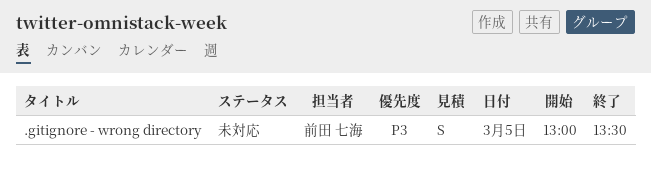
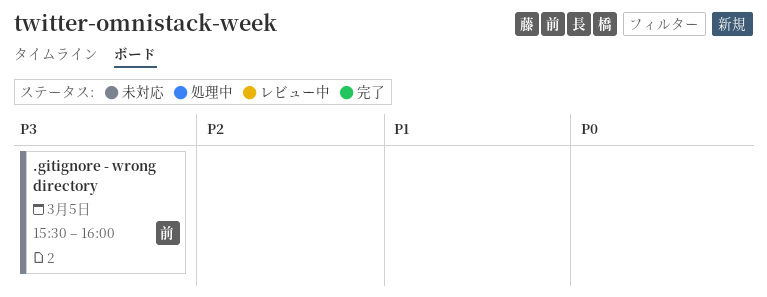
.gitignore - wrong directory, begins: 13:00 -> 15:30
.gitignore - wrong directory, ends: 13:30 -> 16:00

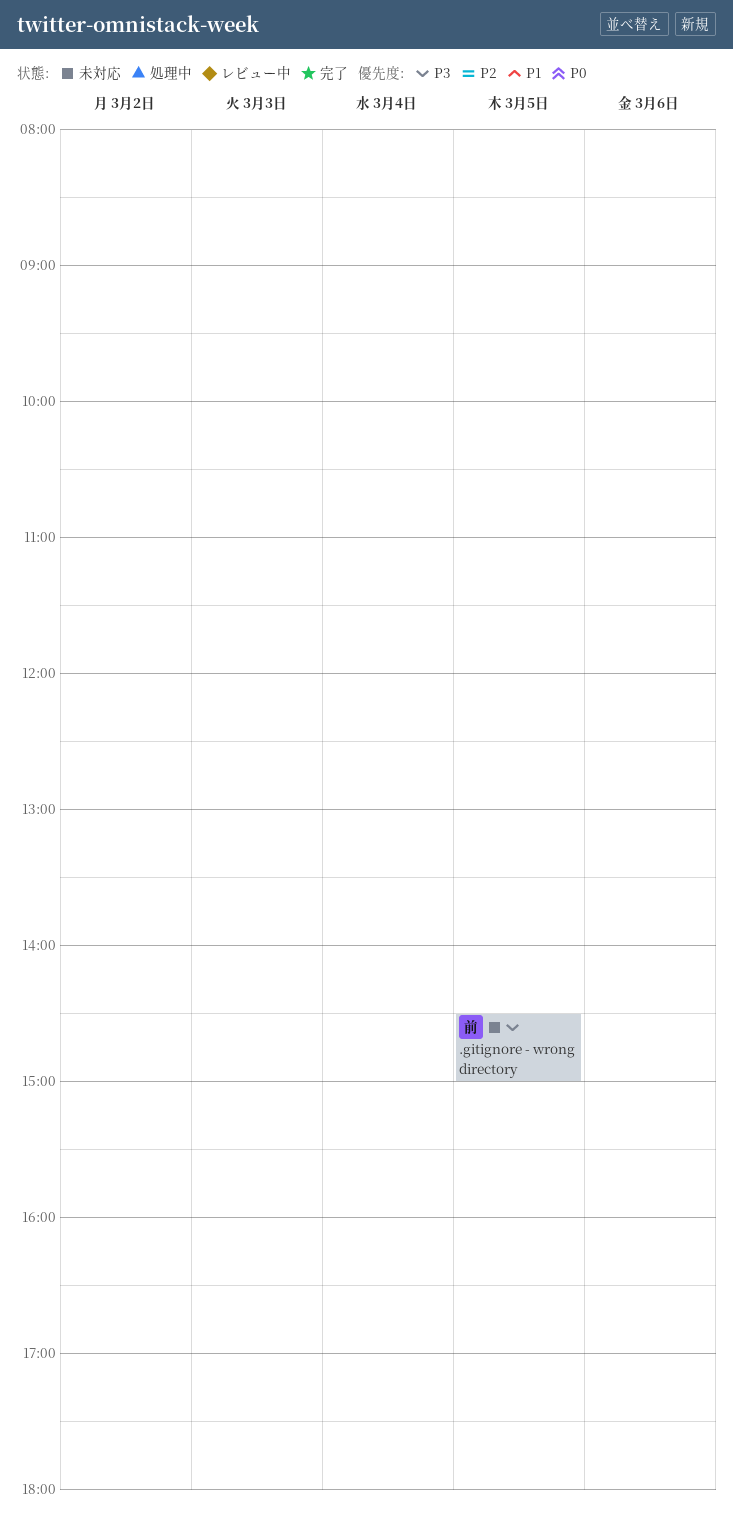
.gitignore - wrong directory, begins: 15:30 -> 14:30
.gitignore - wrong directory, ends: 16:00 -> 15:00

